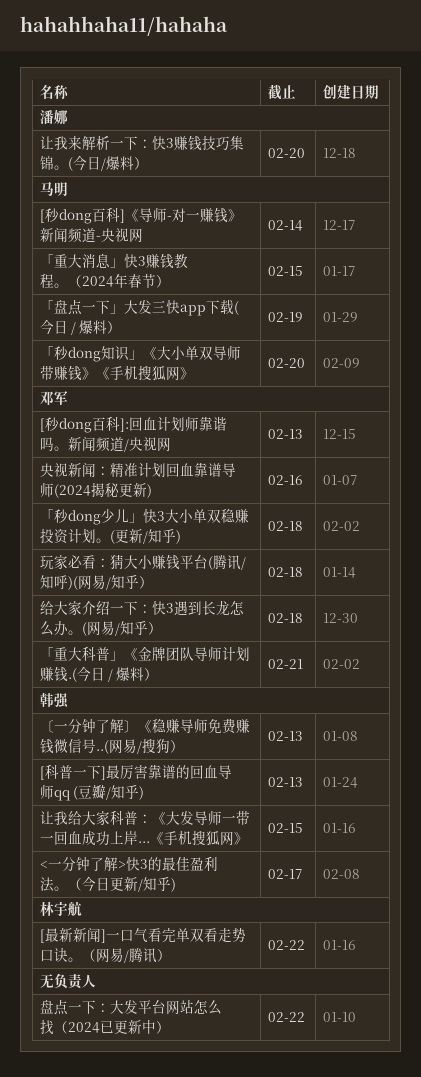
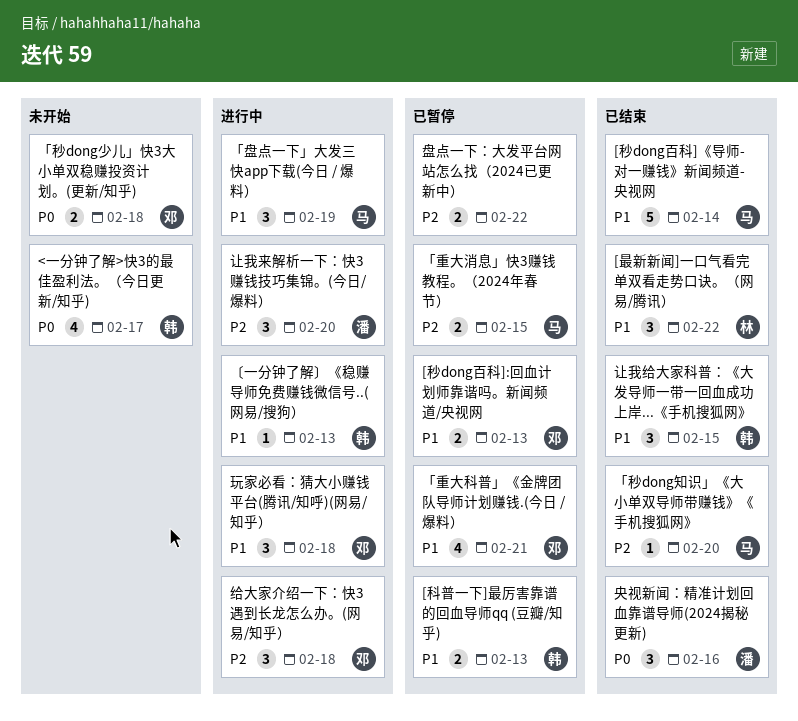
央视新闻：精准计划回血靠谱导师(2024揭秘更新), owner: 邓军 -> 潘娜

